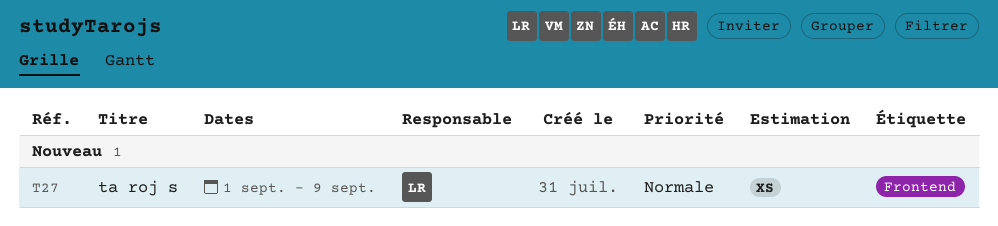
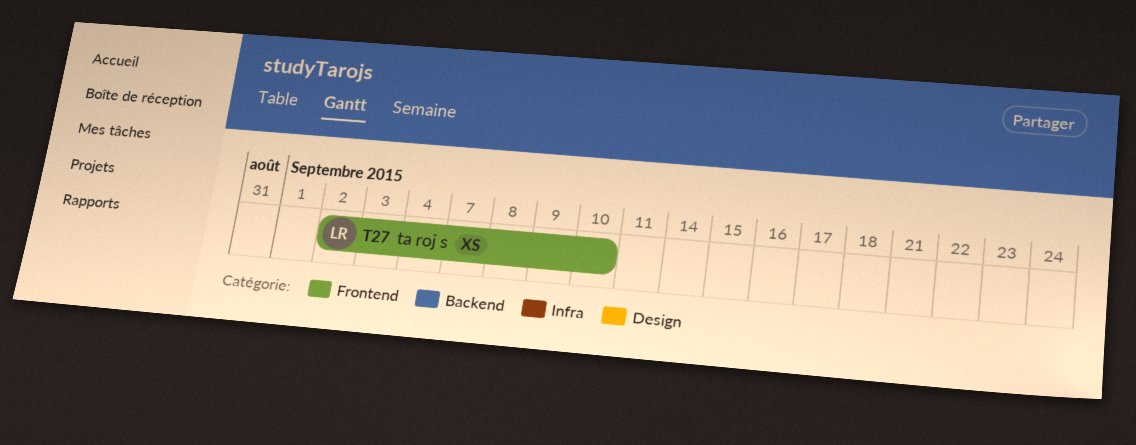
T27, start: Sep 1 -> Sep 2
T27, due: Sep 9 -> Sep 10

